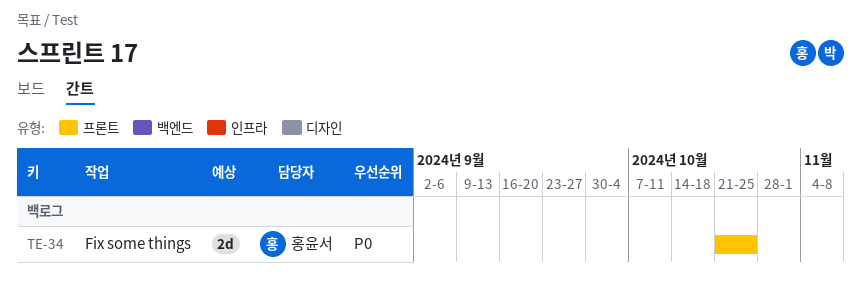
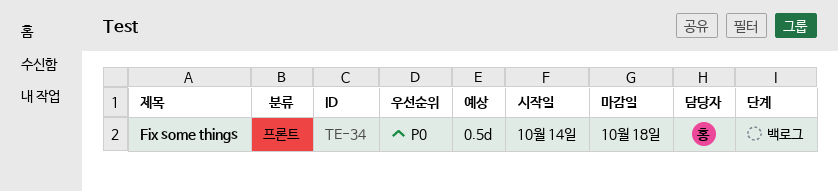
TE-34, estimate: 2d -> 0.5d
TE-34, start: Oct 21 -> Oct 14
TE-34, due: Oct 25 -> Oct 18

